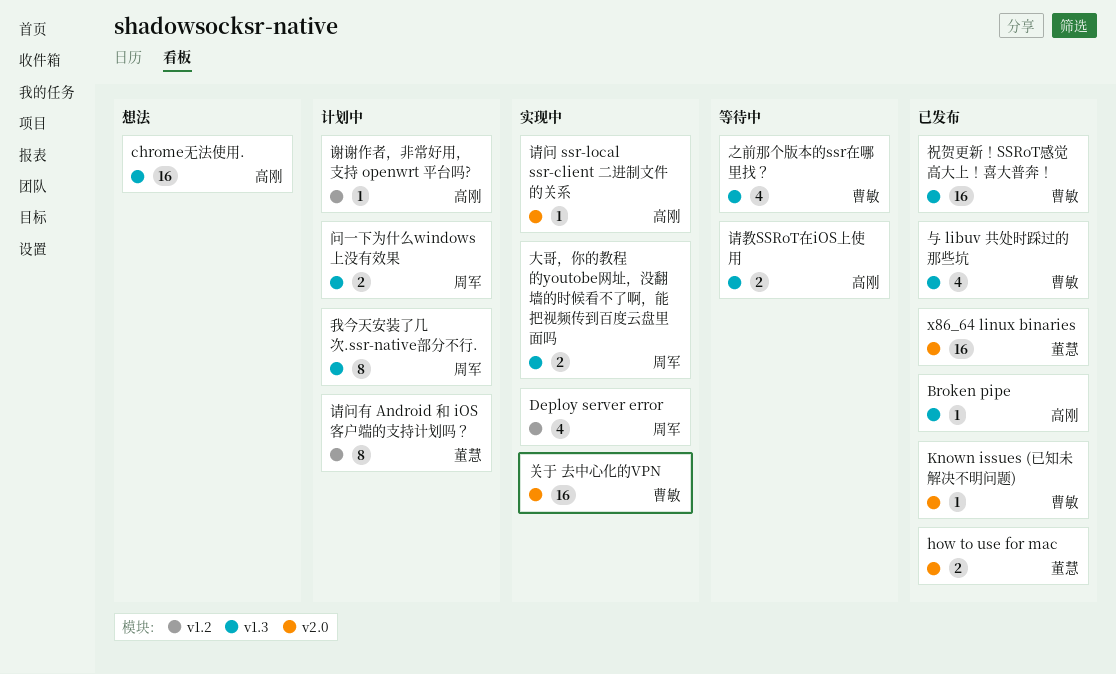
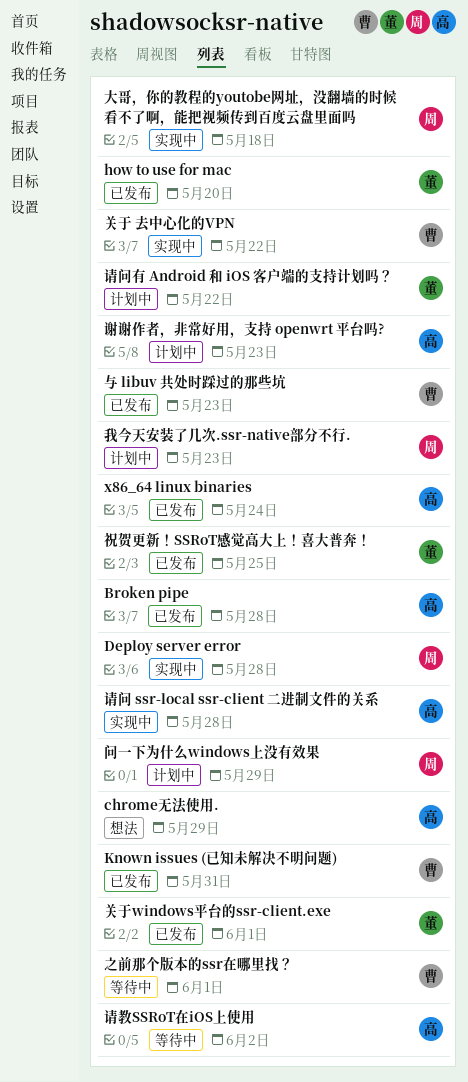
x86_64 linux binaries, owner: 董慧 -> 高刚
关于windows平台的ssr-client.exe: none -> present
祝贺更新！SSRoT感觉高大上！喜大普奔！, owner: 曹敏 -> 董慧

